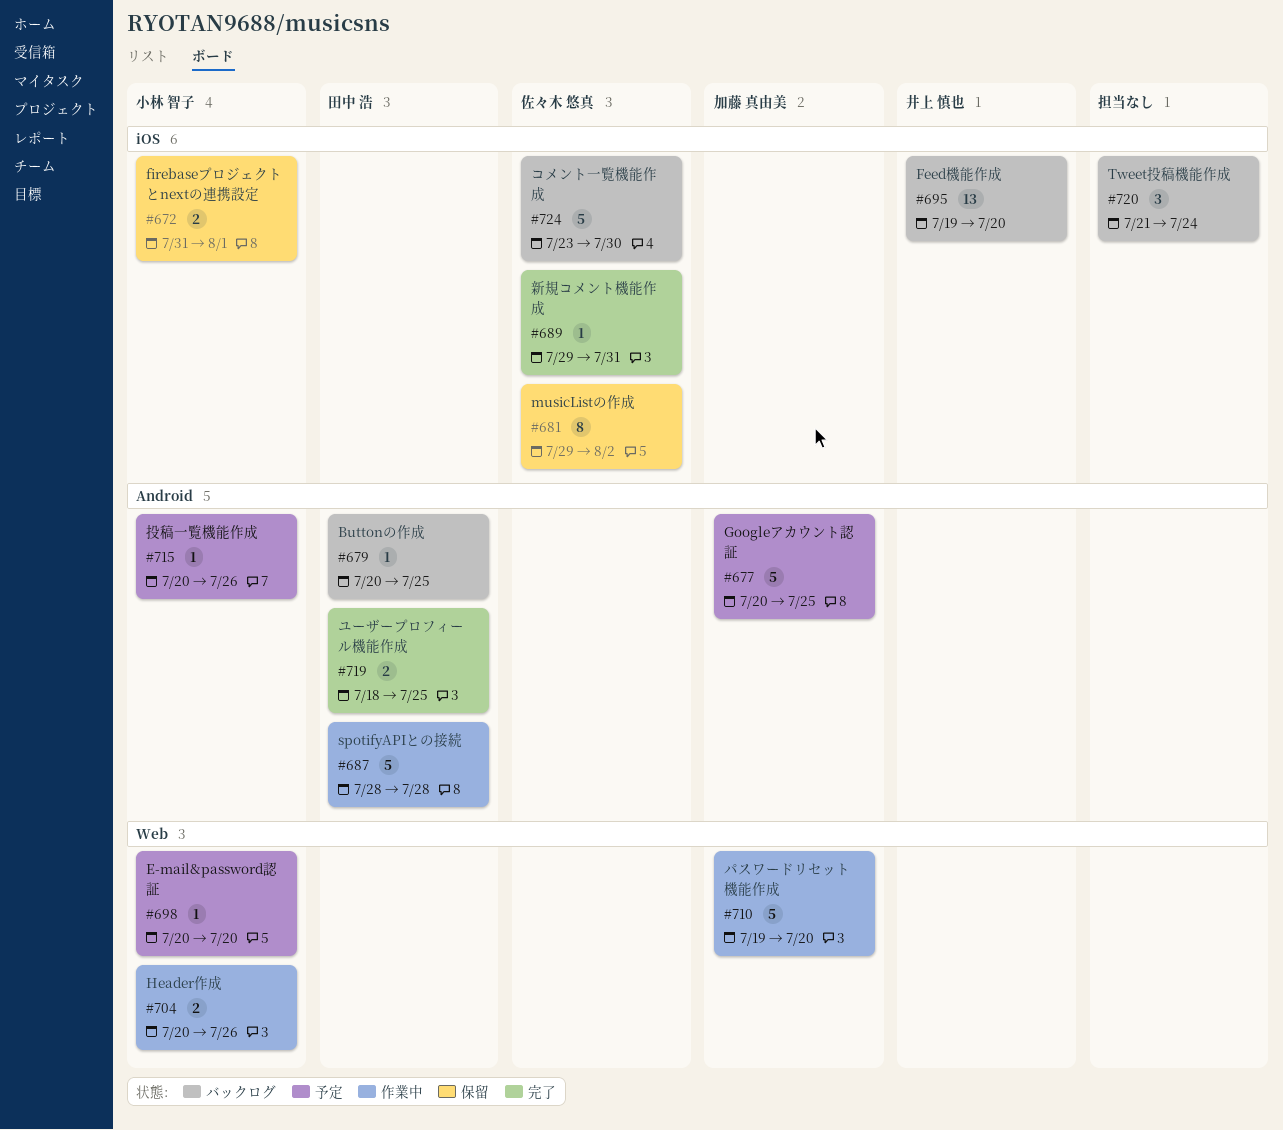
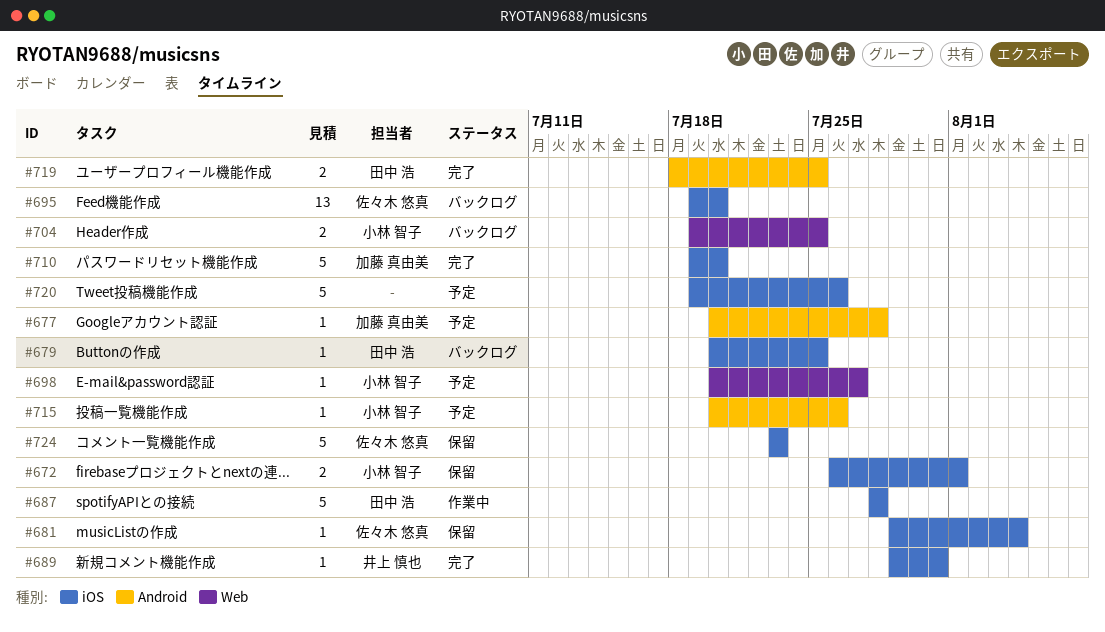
#672, start: Jul 31 -> Jul 26
#677, estimate: 5 -> 1
#677, due: Jul 25 -> Jul 28
#679, label: Android -> iOS
#681, estimate: 8 -> 1
#681, due: Aug 2 -> Aug 4
#687, label: Android -> iOS
#689, owner: 佐々木 悠真 -> 井上 慎也
#695, owner: 井上 慎也 -> 佐々木 悠真
#698, due: Jul 20 -> Jul 27
#704, status: 作業中 -> バックログ
#704, start: Jul 20 -> Jul 19
#704, due: Jul 26 -> Jul 25
#710, status: 作業中 -> 完了
#710, label: Web -> iOS
#720, status: バックログ -> 予定
#720, estimate: 3 -> 5
#720, start: Jul 21 -> Jul 19
#720, due: Jul 24 -> Jul 26
#724, status: バックログ -> 保留
#724, due: Jul 30 -> Jul 23

